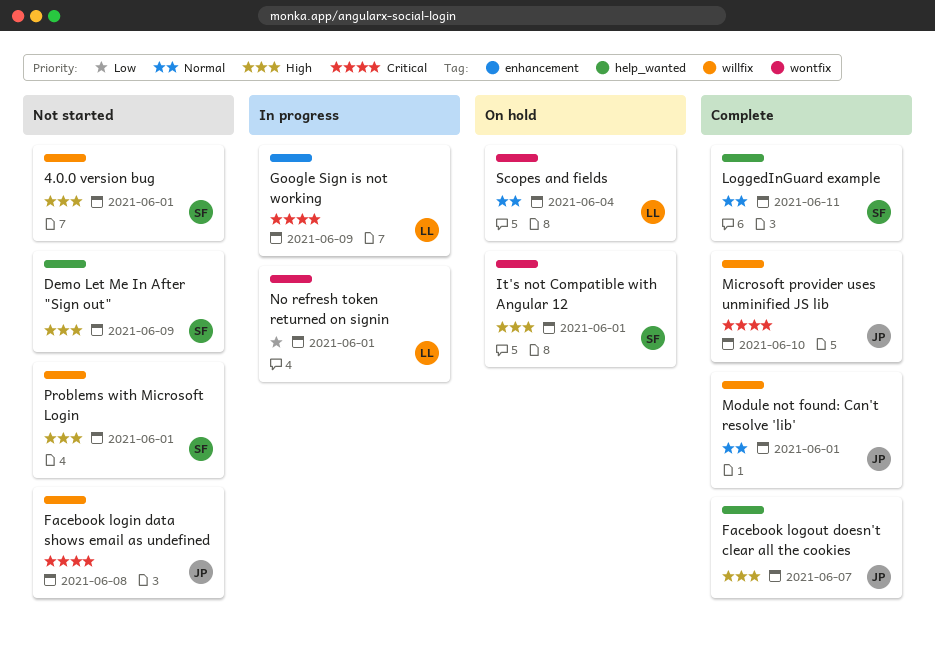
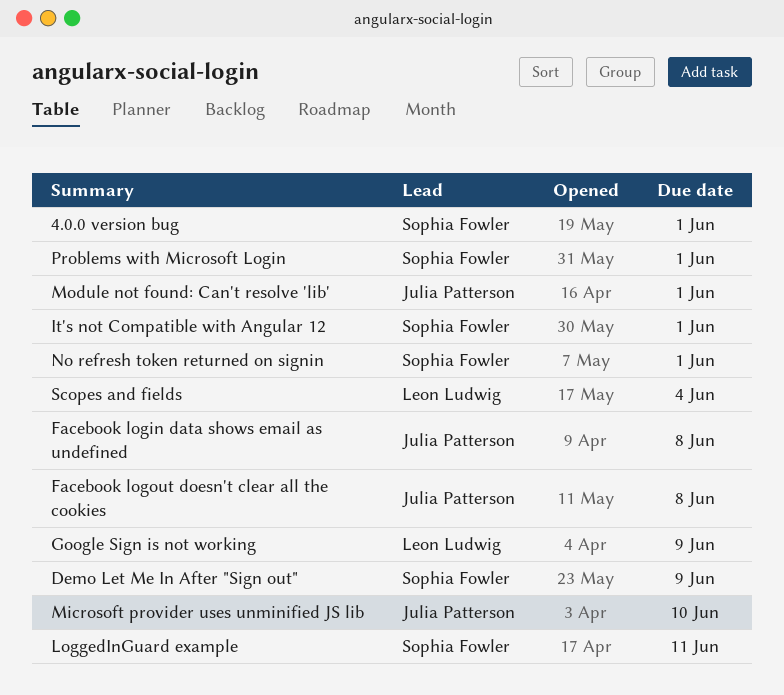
Facebook logout doesn't clear all the cookies, due: Jun 7 -> Jun 8
No refresh token returned on signin, owner: Leon Ludwig -> Sophia Fowler

